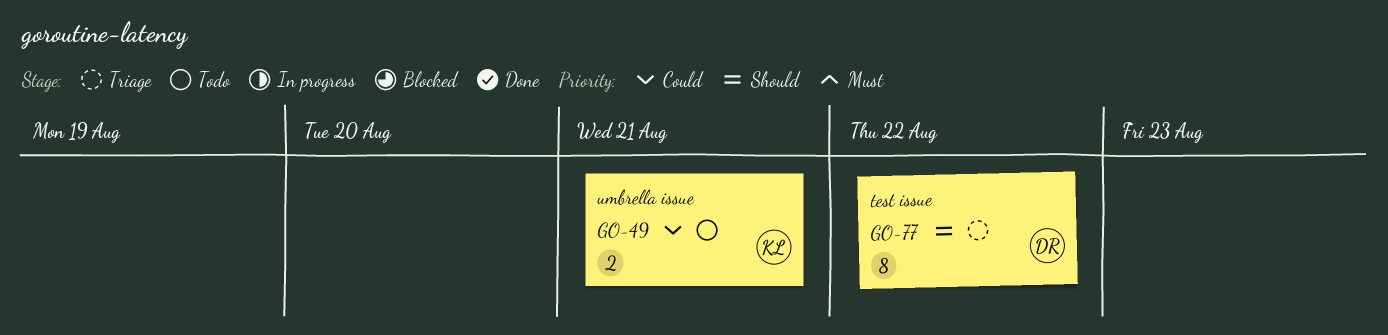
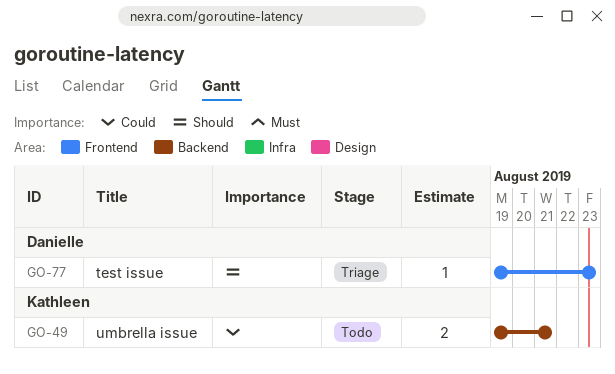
GO-77, estimate: 8 -> 1
GO-77, due: Aug 22 -> Aug 23

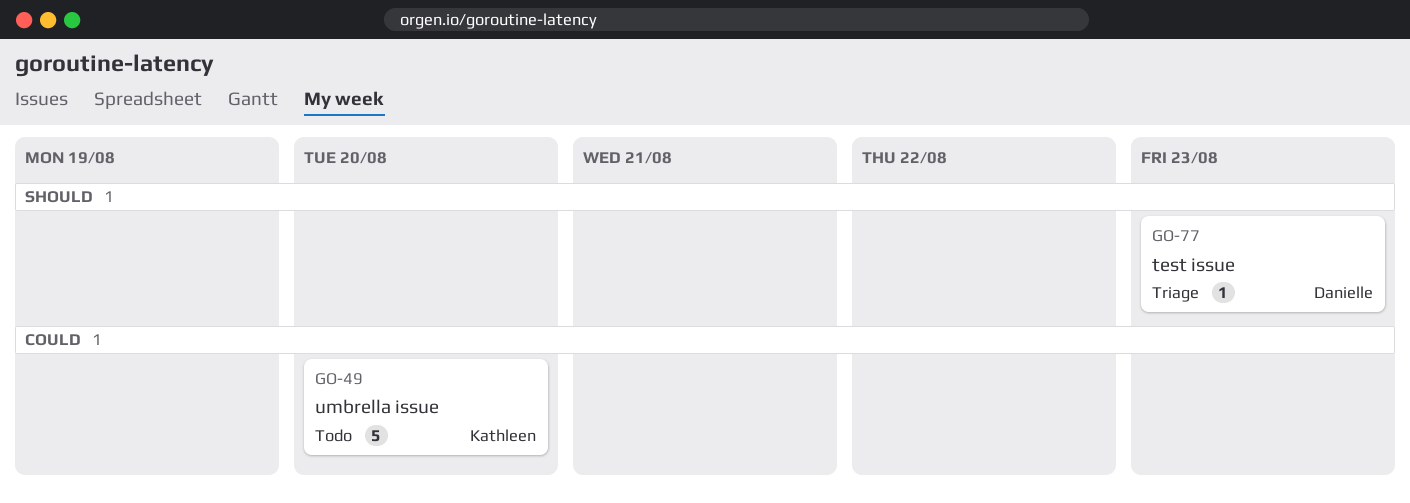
GO-49, estimate: 2 -> 5
GO-49, due: Aug 21 -> Aug 20

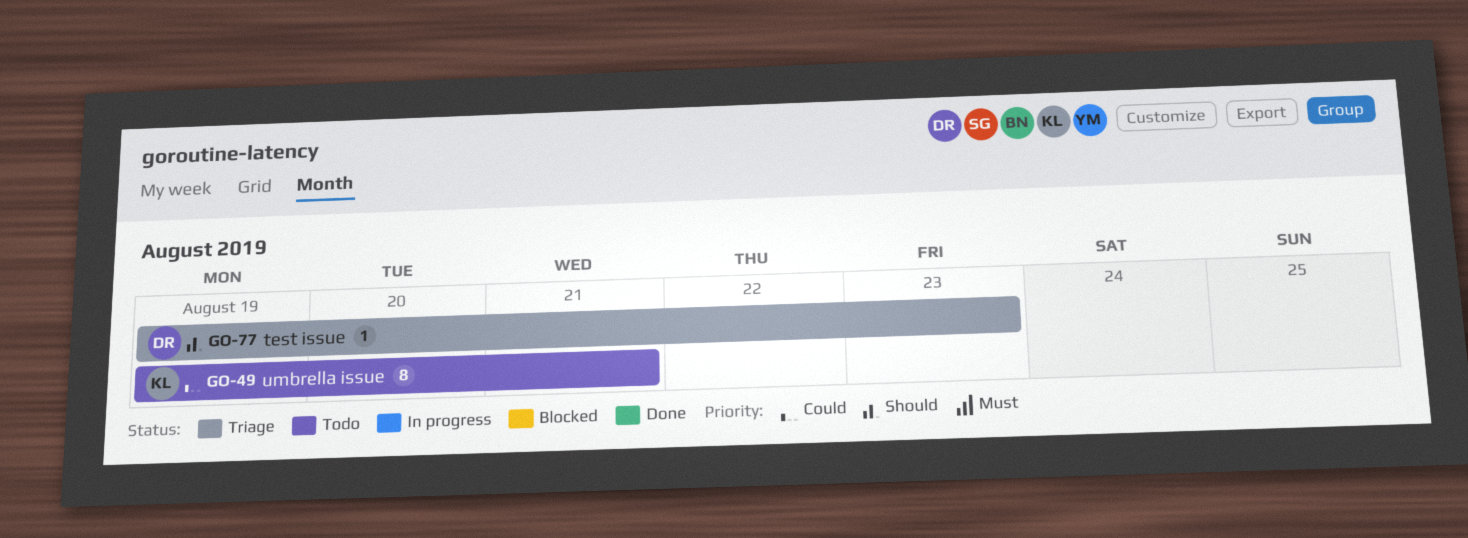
GO-49, estimate: 5 -> 8
GO-49, due: Aug 20 -> Aug 21

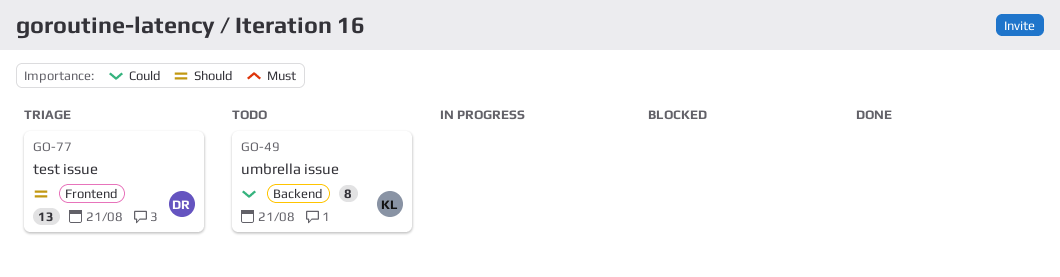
GO-77, estimate: 1 -> 13
GO-77, due: Aug 23 -> Aug 21

